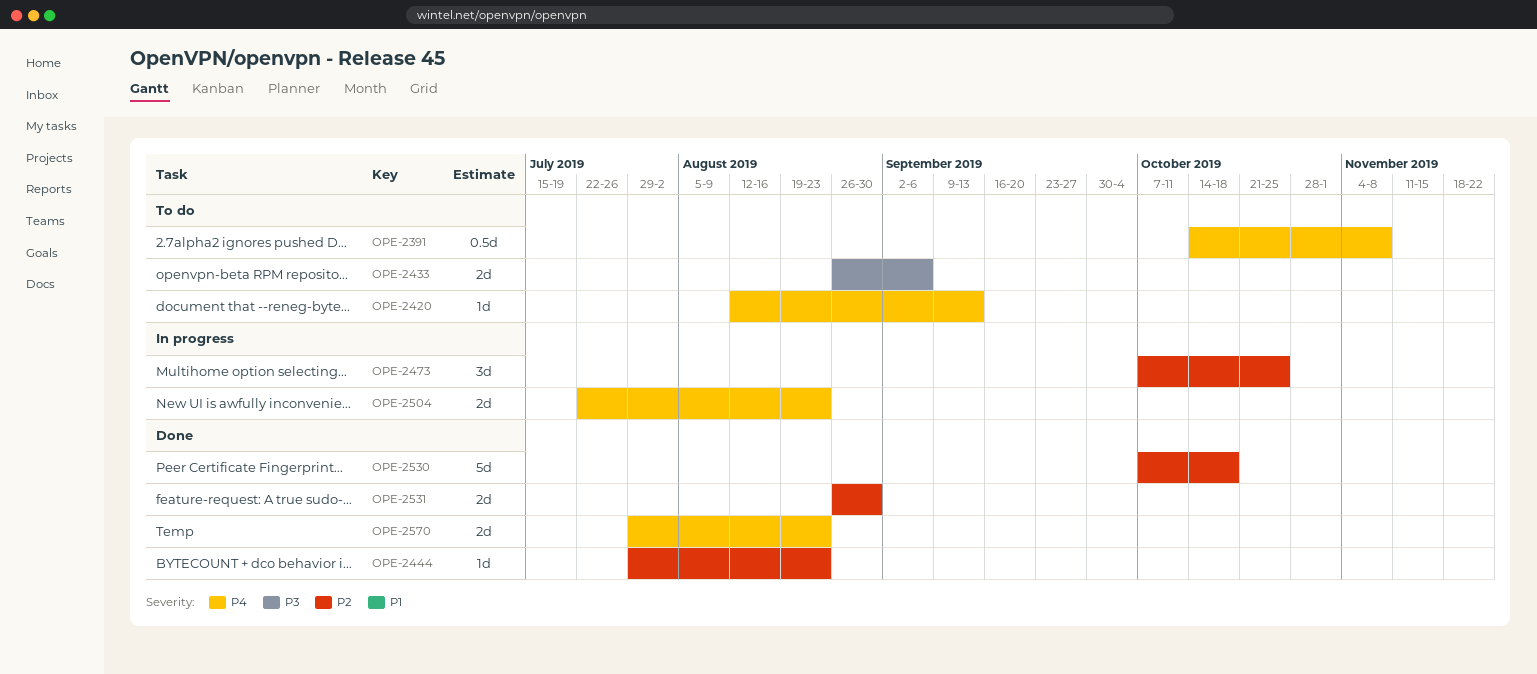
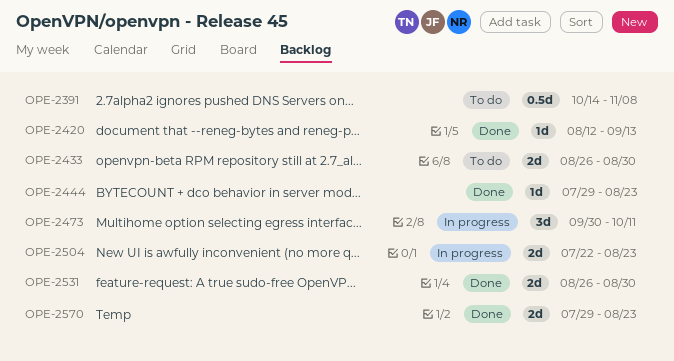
OPE-2420, status: To do -> Done
OPE-2433, due: Sep 6 -> Aug 30
OPE-2473, start: Oct 7 -> Sep 30
OPE-2473, due: Oct 25 -> Oct 11
OPE-2530: present -> none

